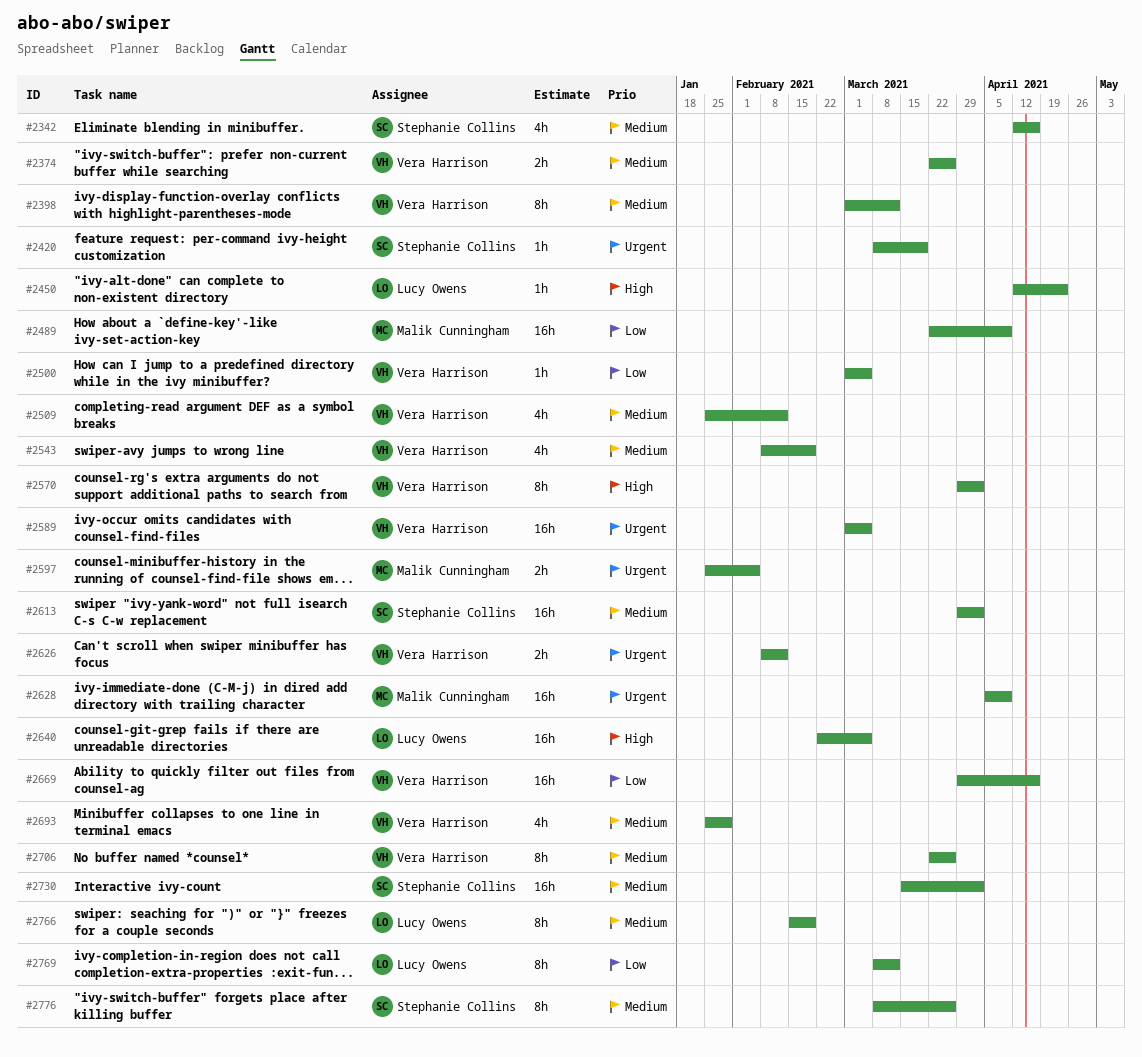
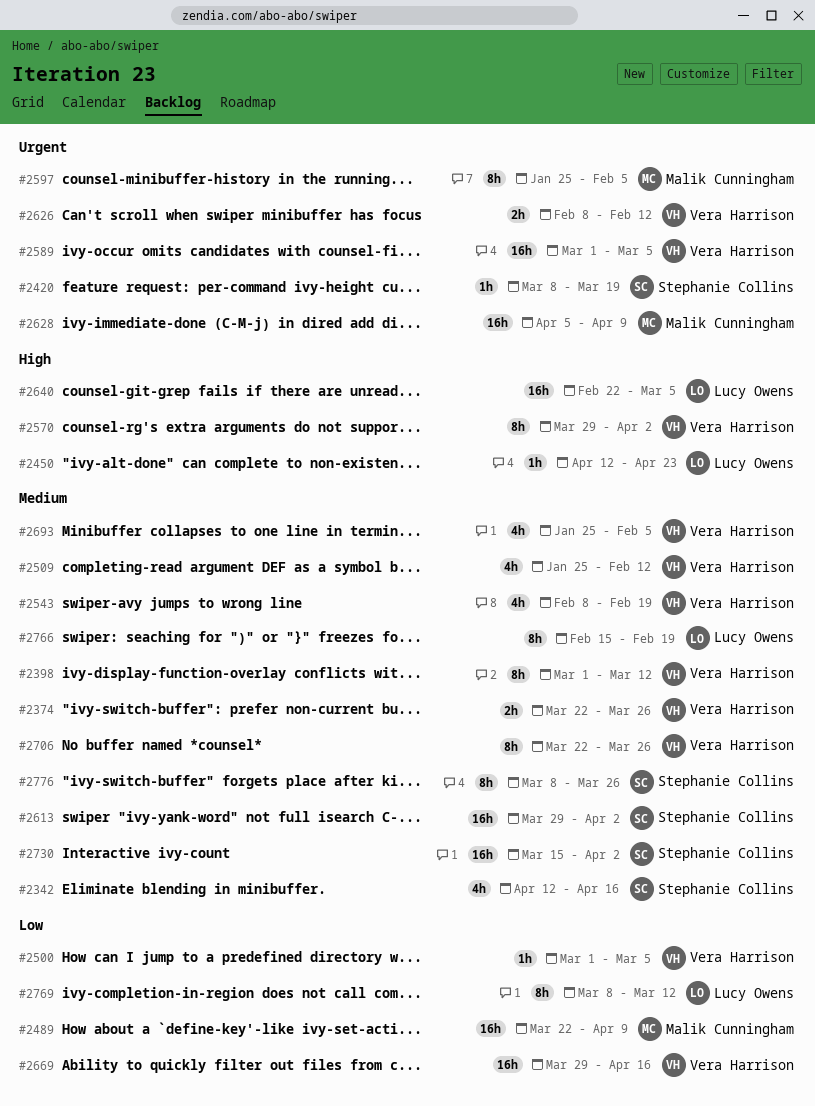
#2597, estimate: 2h -> 8h
#2693, due: Jan 29 -> Feb 5

